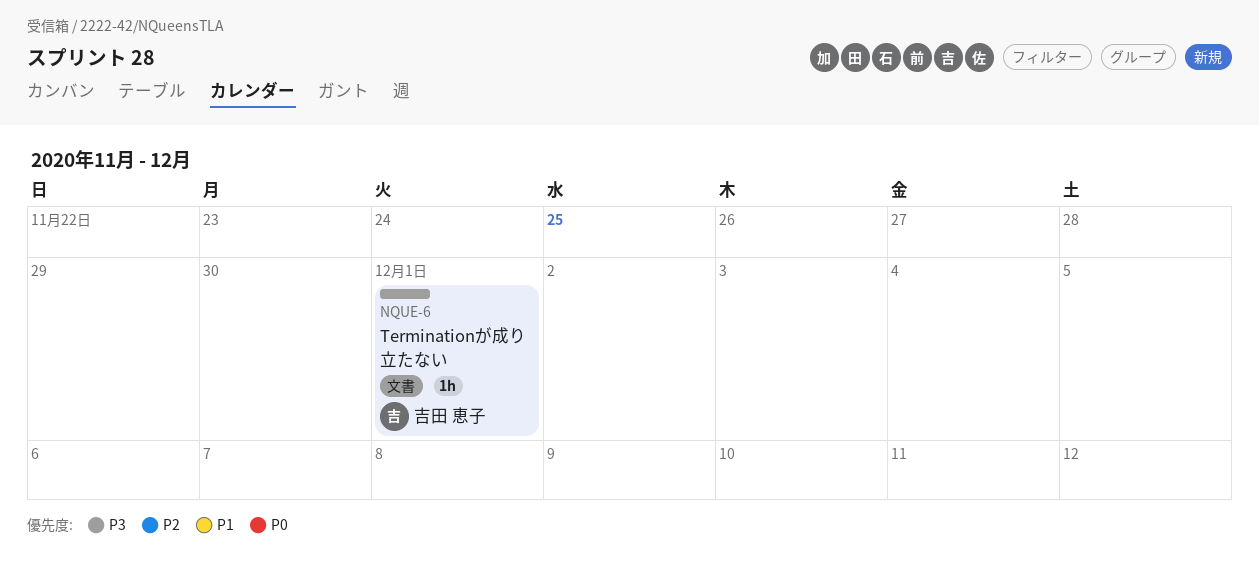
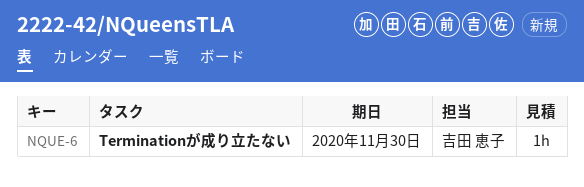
NQUE-6, due: Dec 1 -> Nov 30

